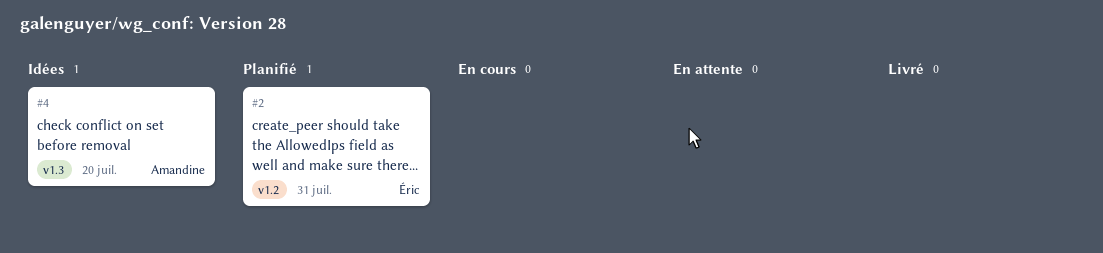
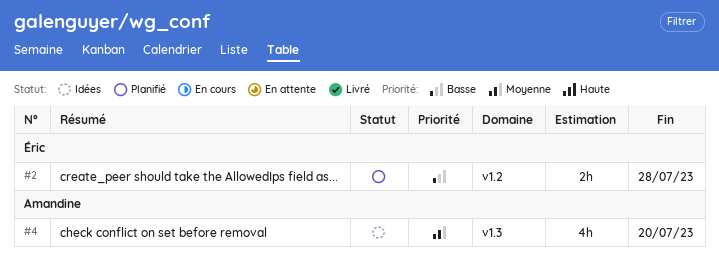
#2, due: Jul 31 -> Jul 28

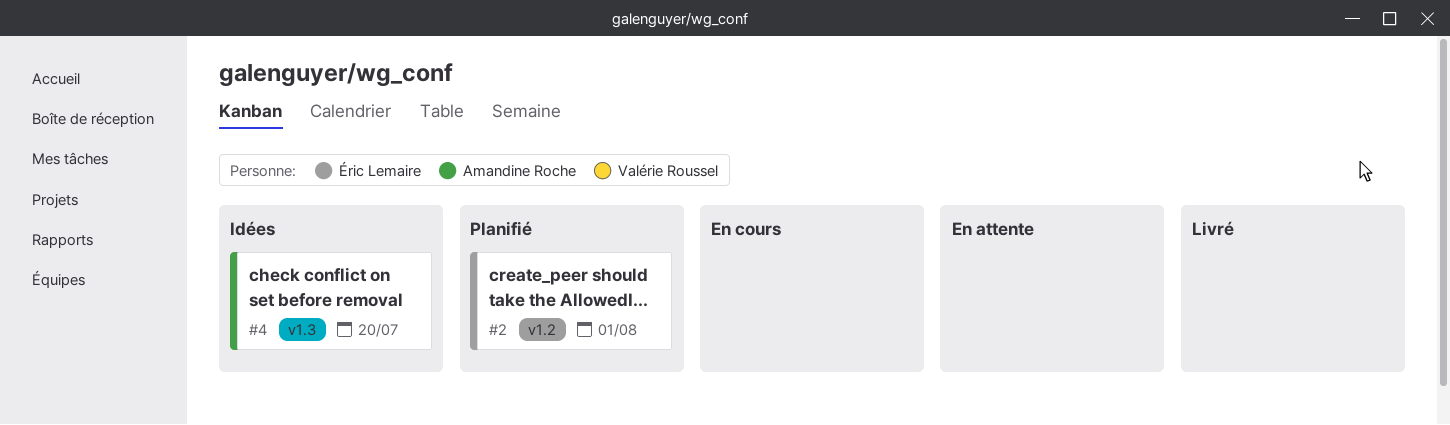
#2, due: Jul 28 -> Aug 1

